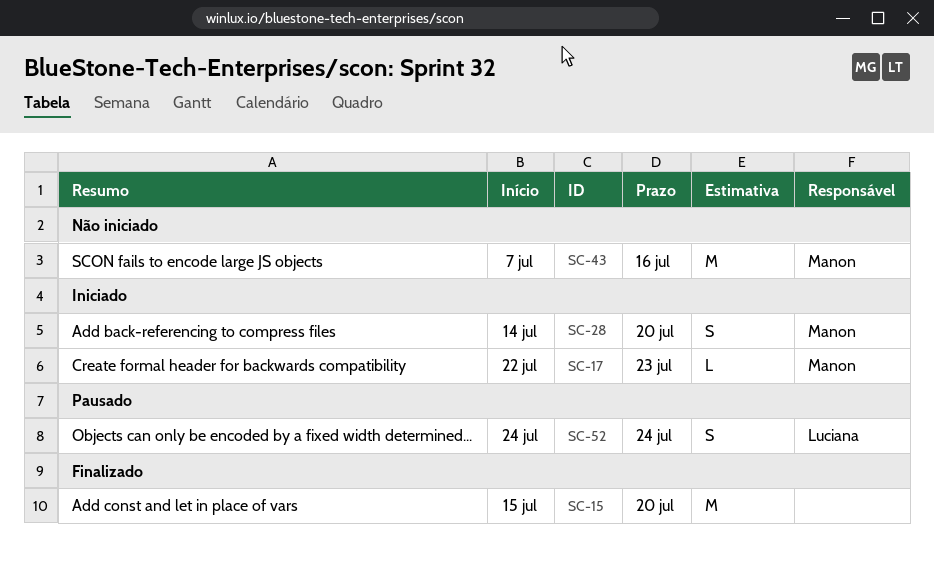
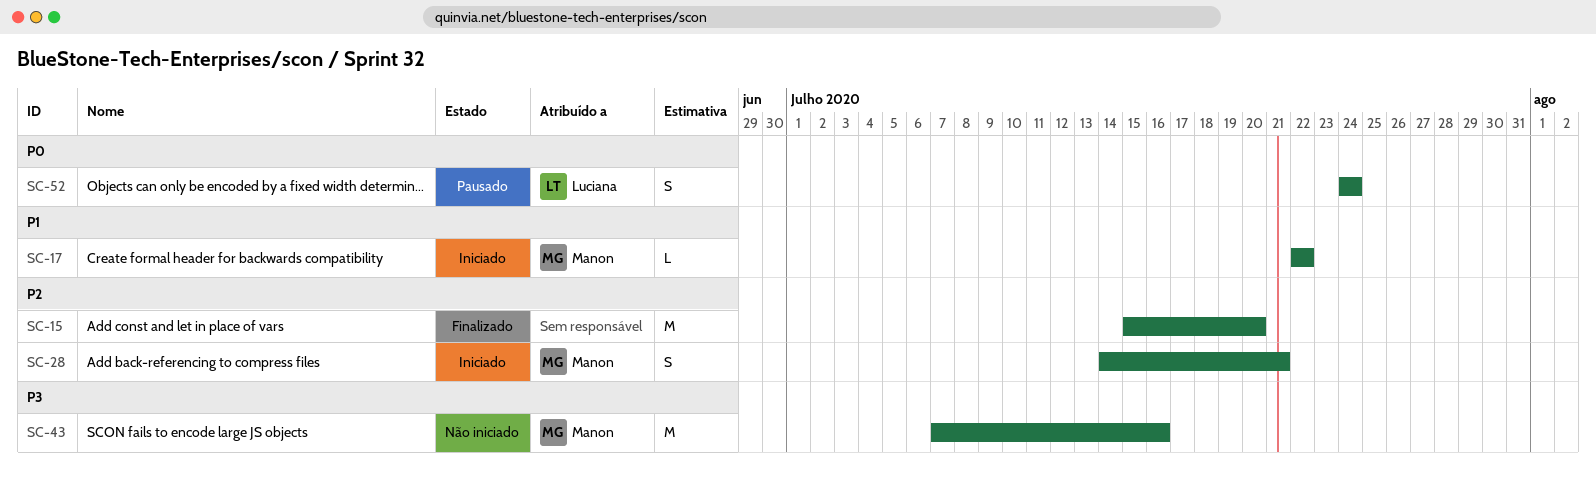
SC-17, due: Jul 23 -> Jul 22
SC-28, due: Jul 20 -> Jul 21

